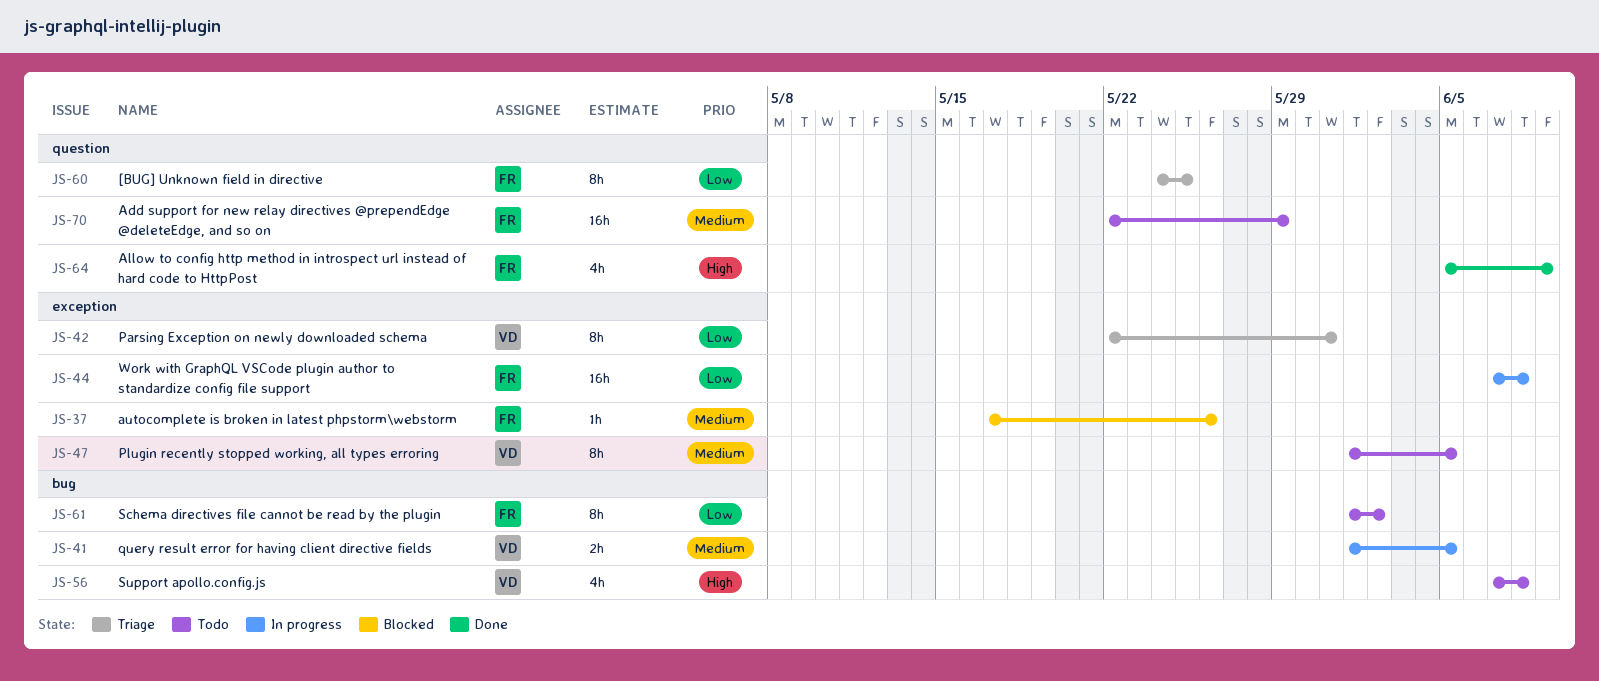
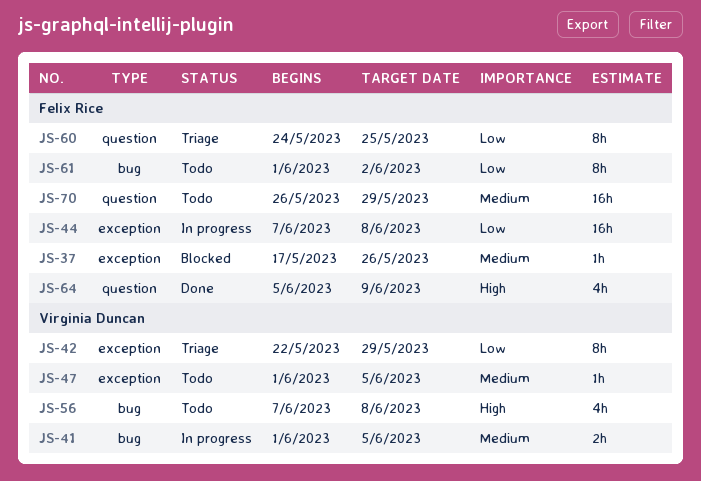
JS-42, due: May 31 -> May 29
JS-47, estimate: 8h -> 1h
JS-70, start: May 22 -> May 26

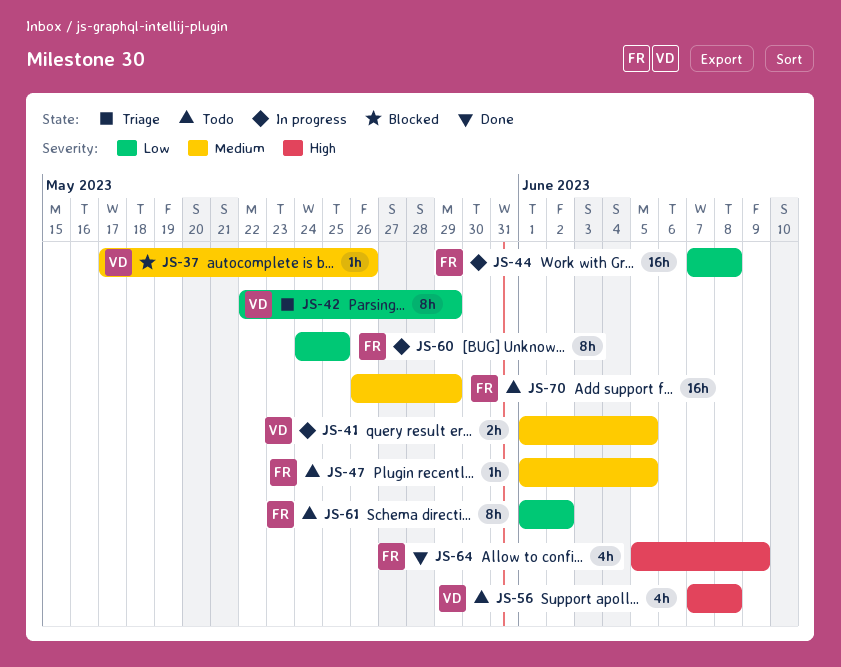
JS-37, owner: Felix Rice -> Virginia Duncan
JS-47, owner: Virginia Duncan -> Felix Rice
JS-60, status: Triage -> In progress

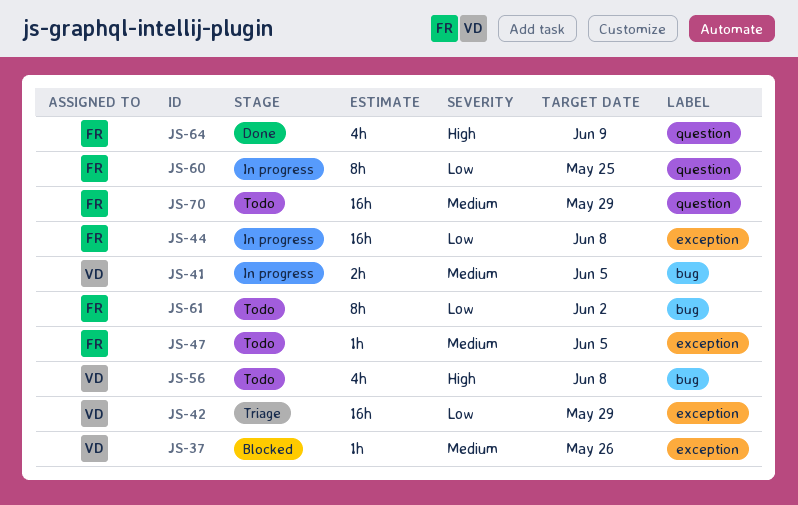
JS-42, estimate: 8h -> 16h

